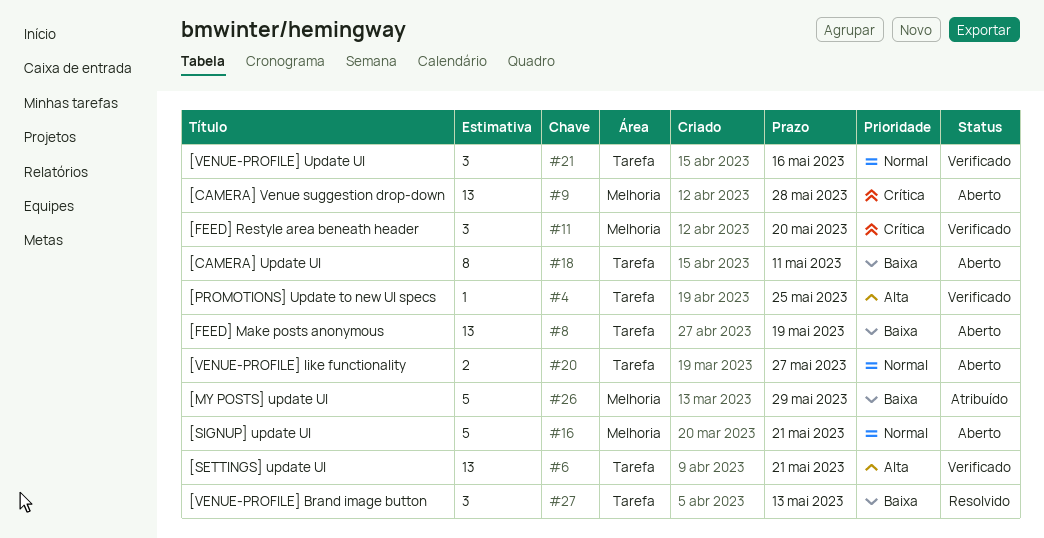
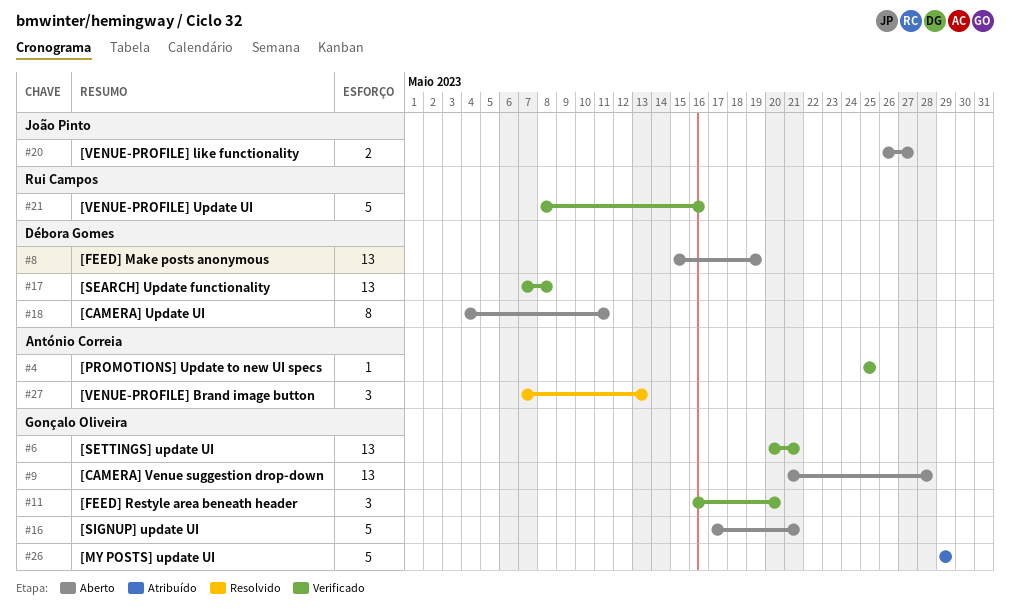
#17: none -> present
#21, estimate: 3 -> 5

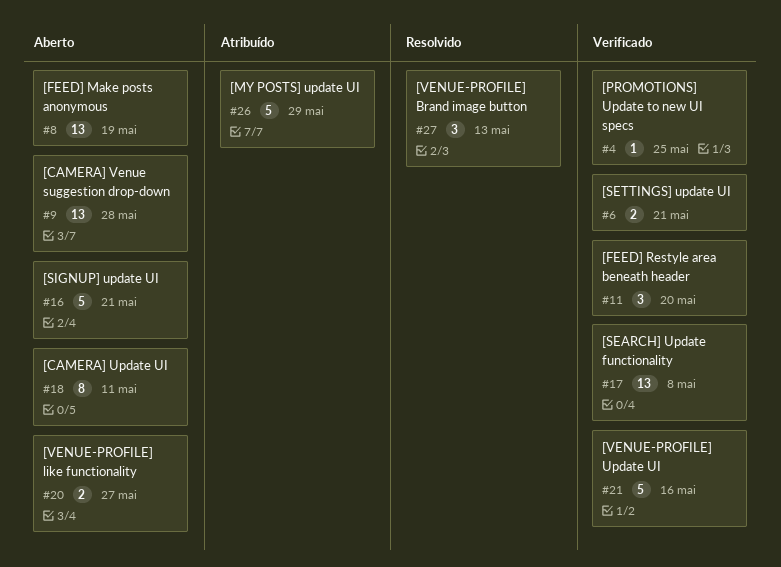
#6, estimate: 13 -> 2

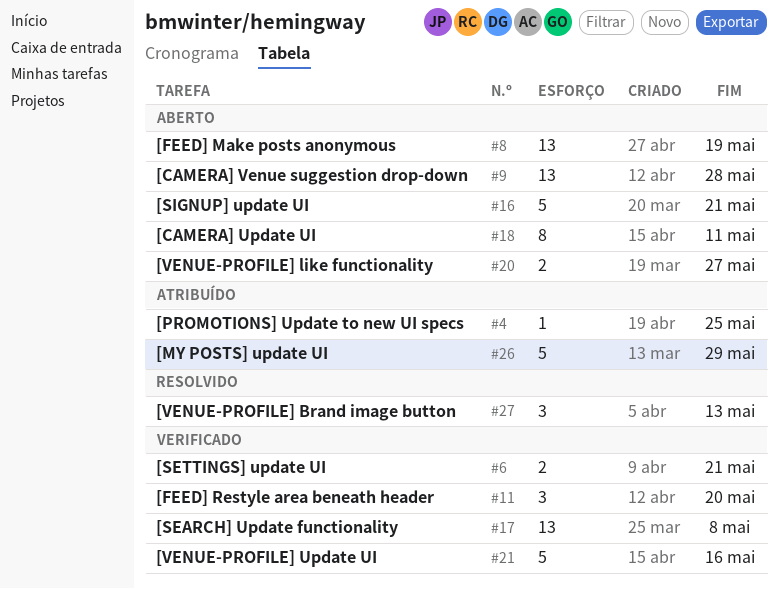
#4, status: Verificado -> Atribuído

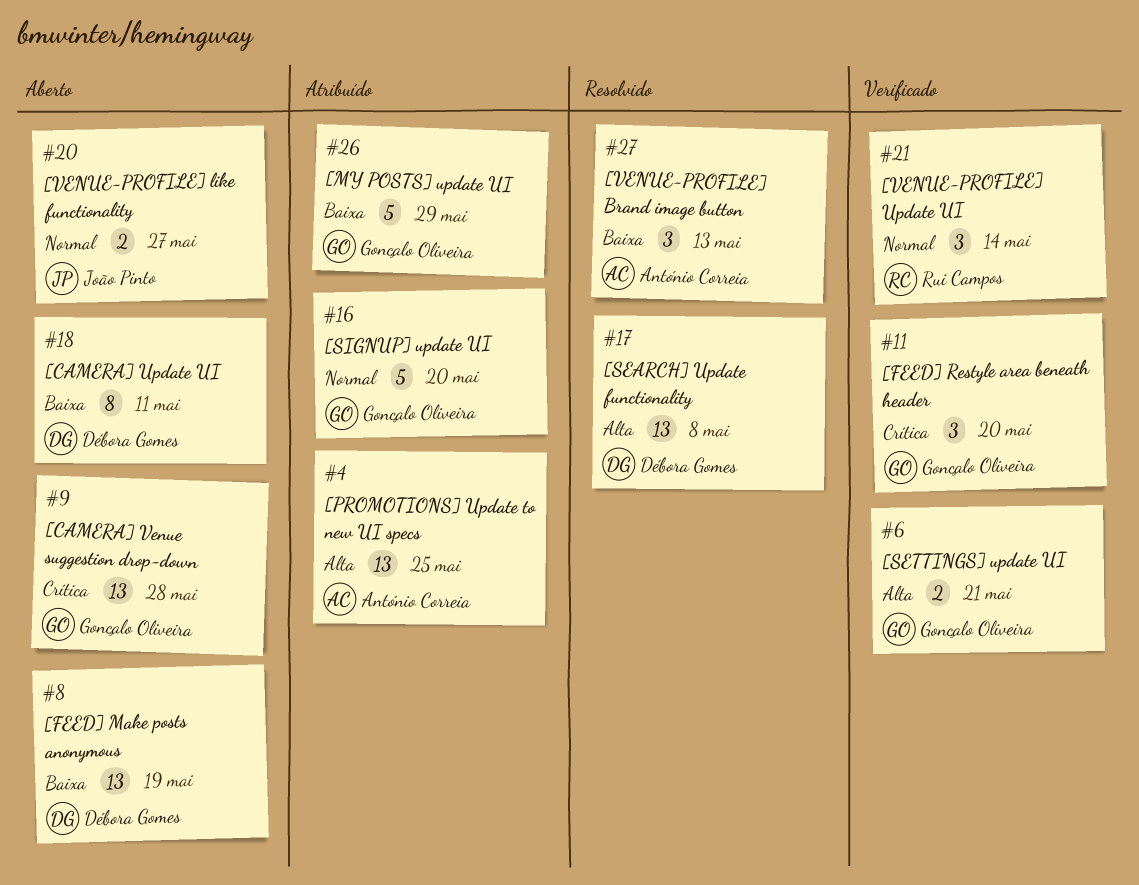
#4, estimate: 1 -> 13
#16, status: Aberto -> Atribuído
#16, due: May 21 -> May 20
#17, status: Verificado -> Resolvido
#21, estimate: 5 -> 3
#21, due: May 16 -> May 14

